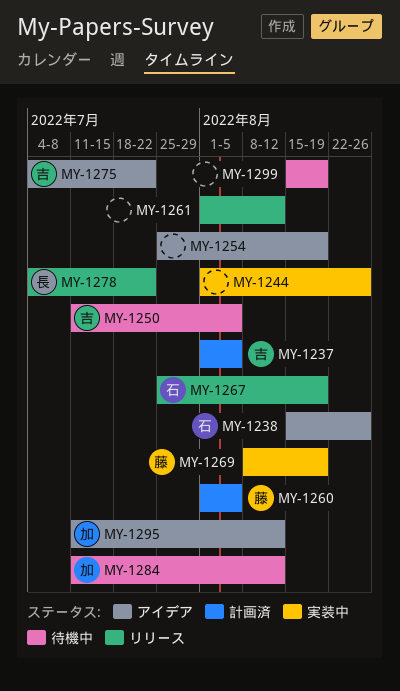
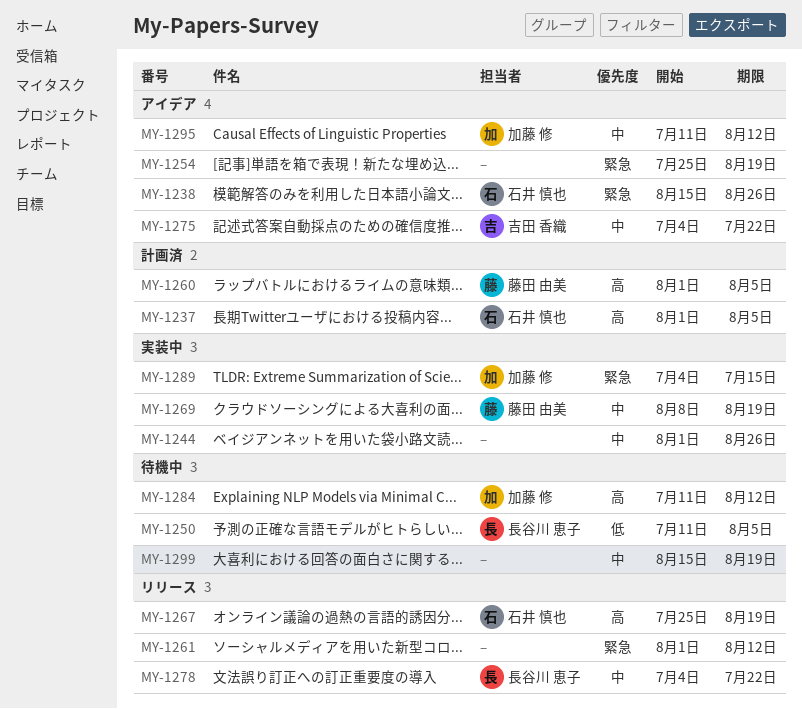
MY-1237, owner: 吉田 香織 -> 石井 慎也
MY-1250, owner: 吉田 香織 -> 長谷川 恵子
MY-1289: none -> present

